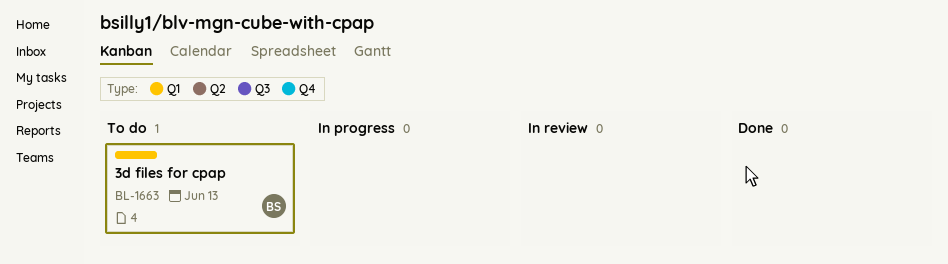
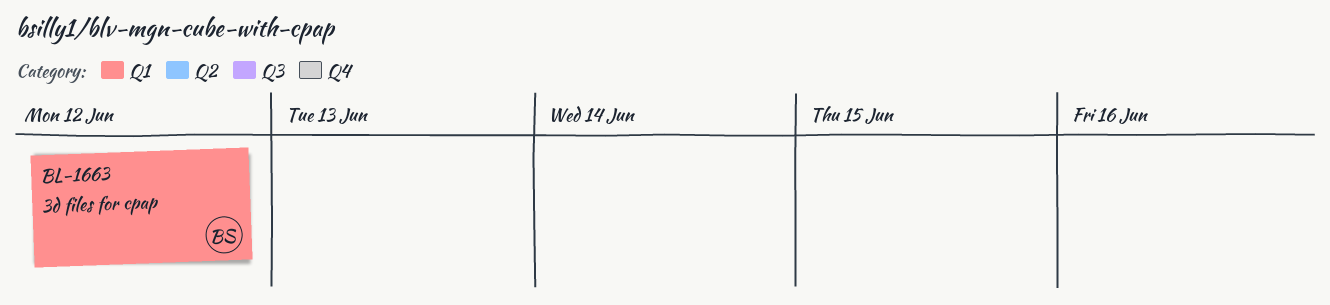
BL-1663, due: Jun 13 -> Jun 12

